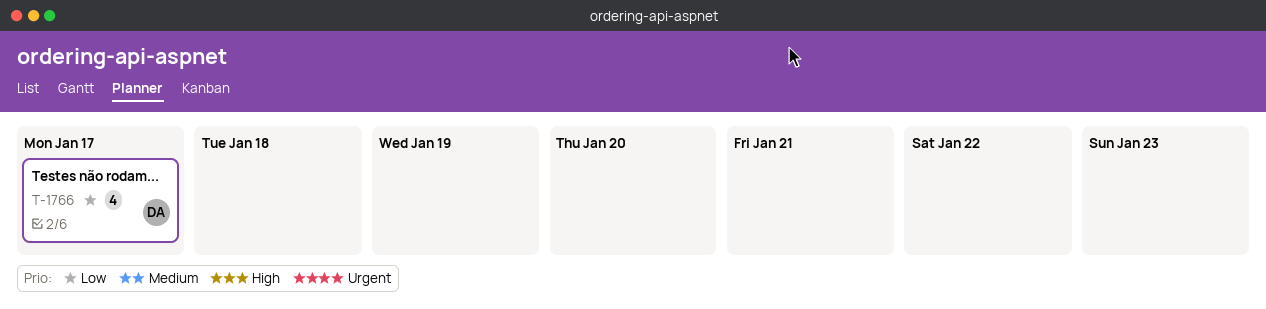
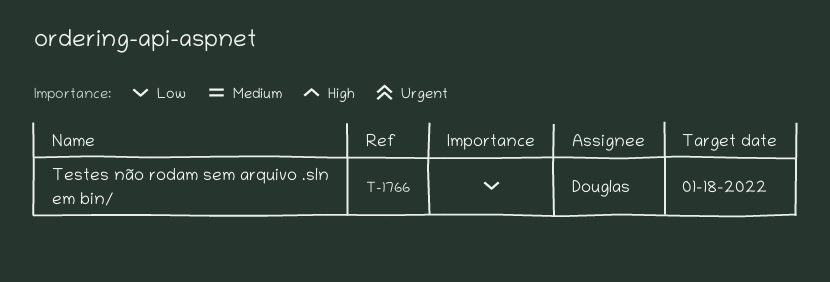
T-1766, due: Jan 17 -> Jan 18

